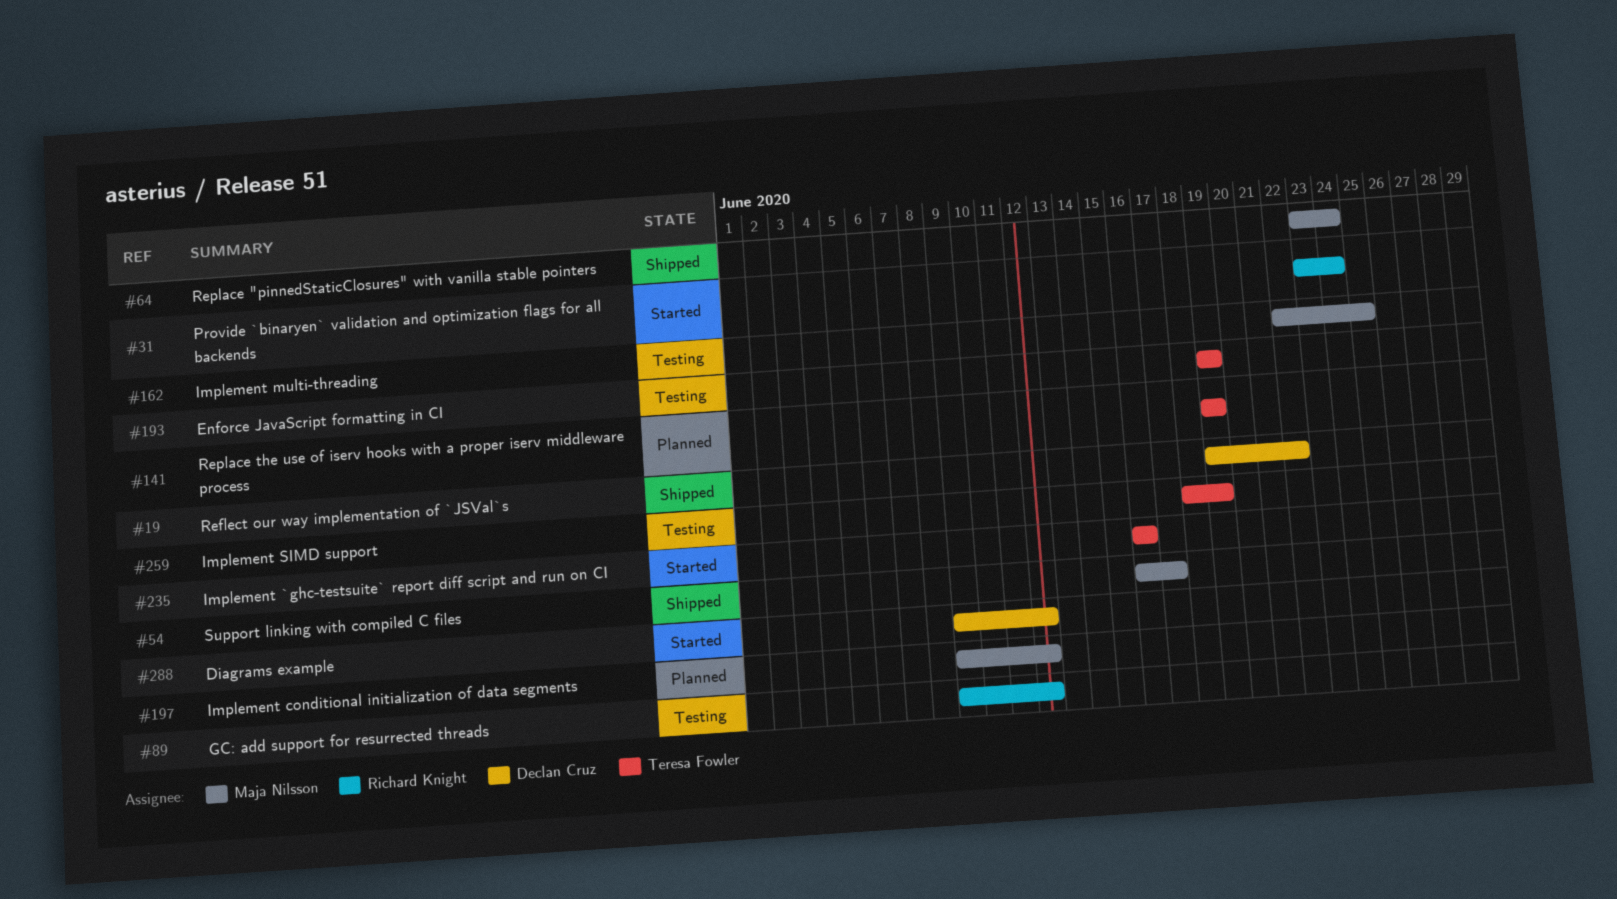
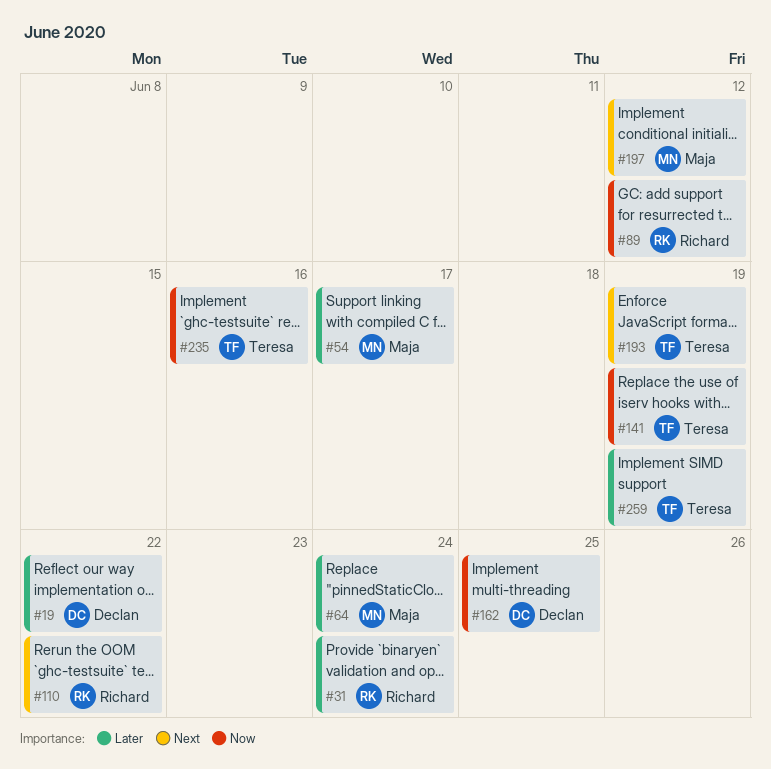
#110: none -> present
#162, owner: Maja Nilsson -> Declan Cruz
#288: present -> none

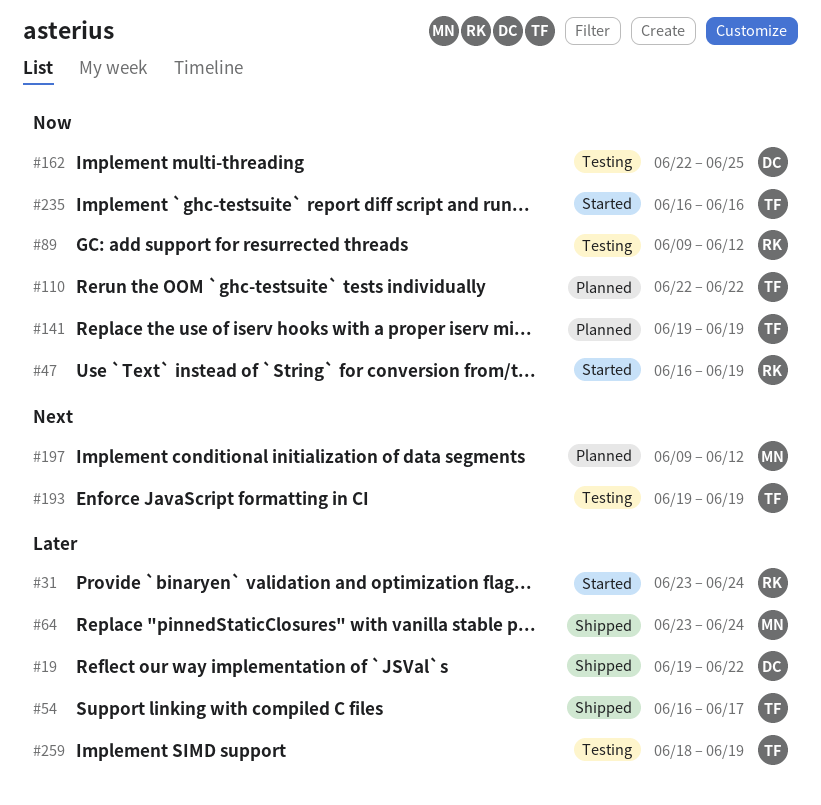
#47: none -> present
#54, owner: Maja -> Teresa
#110, owner: Richard -> Teresa
#110, priority: Next -> Now

